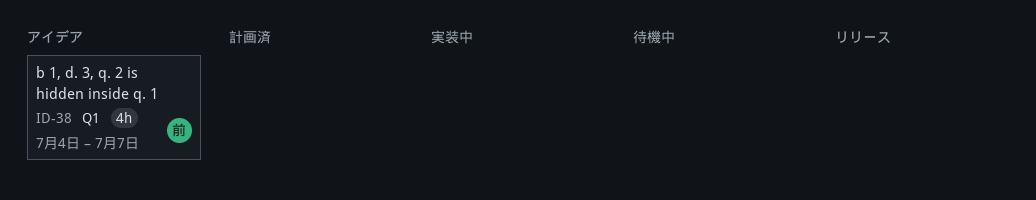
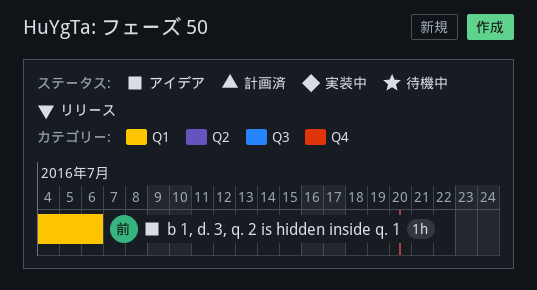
b 1, d. 3, q. 2 is hidden inside q. 1, estimate: 4h -> 1h
b 1, d. 3, q. 2 is hidden inside q. 1, due: Jul 7 -> Jul 6

